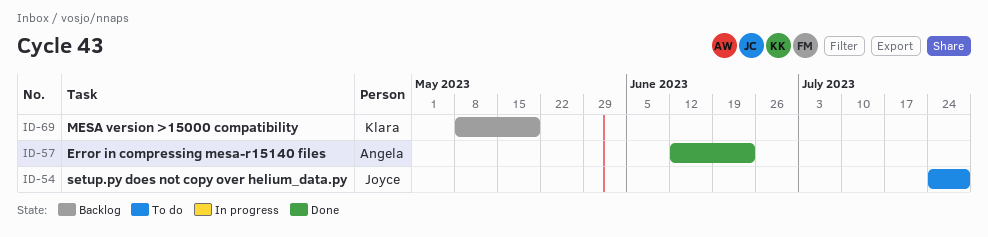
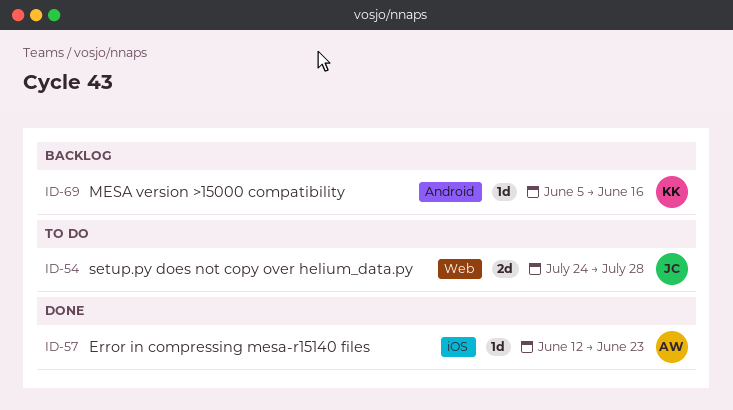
ID-69, start: May 8 -> Jun 5
ID-69, due: May 19 -> Jun 16

